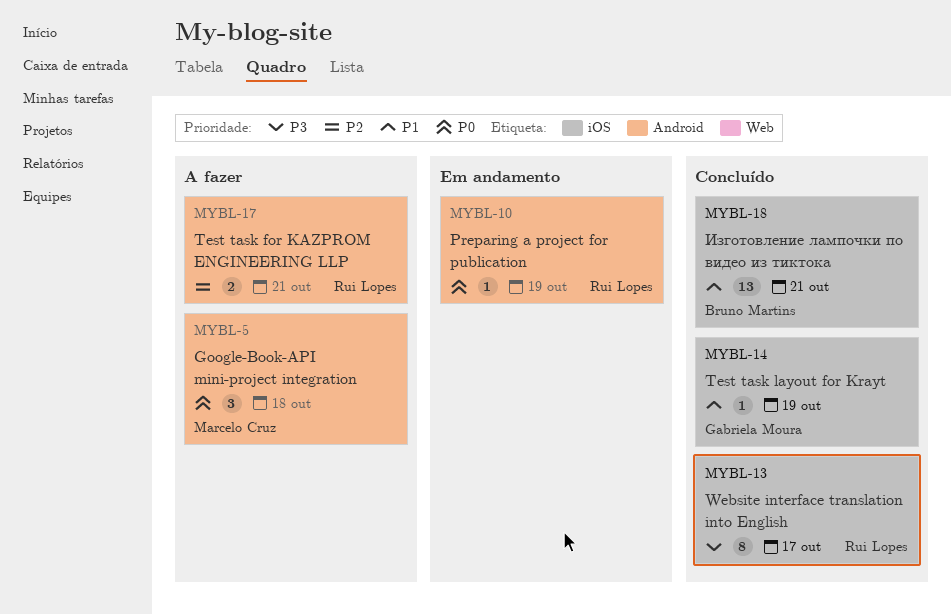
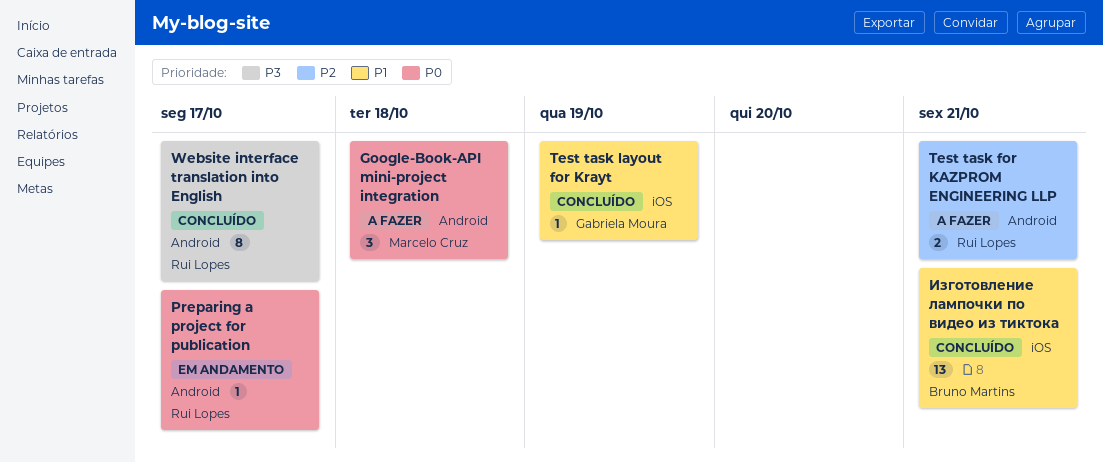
Preparing a project for publication, due: Oct 19 -> Oct 17
Website interface translation into English, label: iOS -> Android

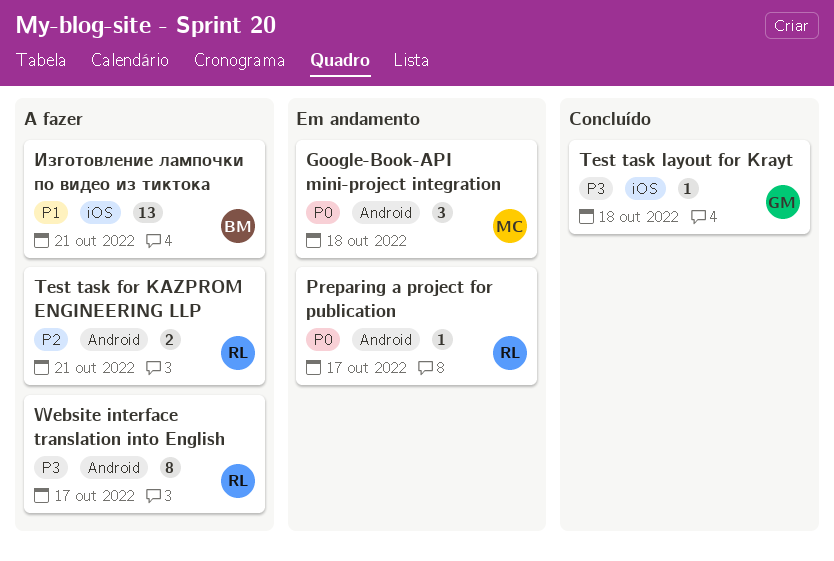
Google-Book-API mini-project integration, status: A fazer -> Em andamento
Test task layout for Krayt, priority: P1 -> P3
Test task layout for Krayt, due: Oct 19 -> Oct 18
Website interface translation into English, status: Concluído -> A fazer
Изготовление лампочки по видео из тиктока, status: Concluído -> A fazer

